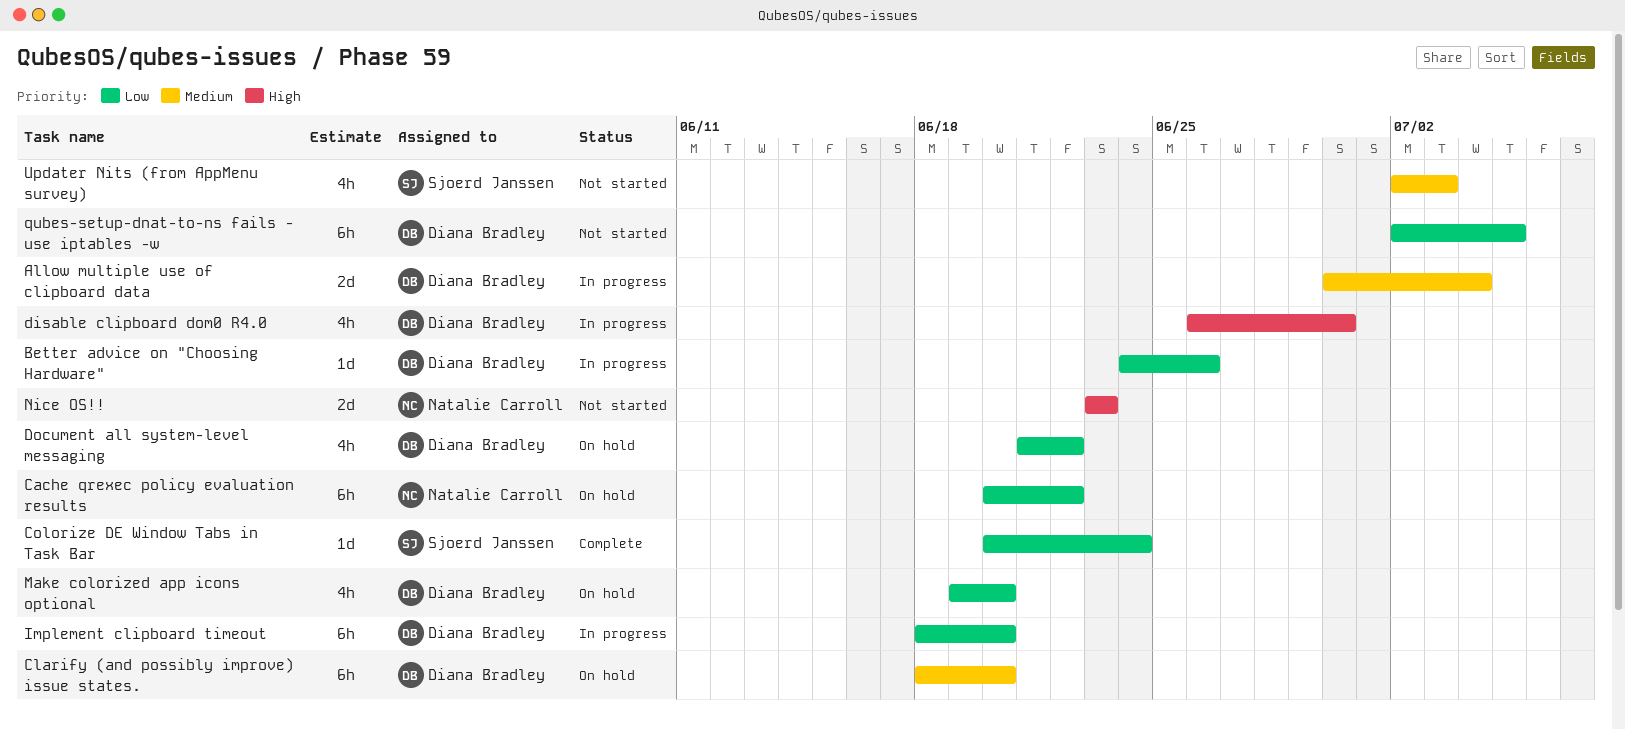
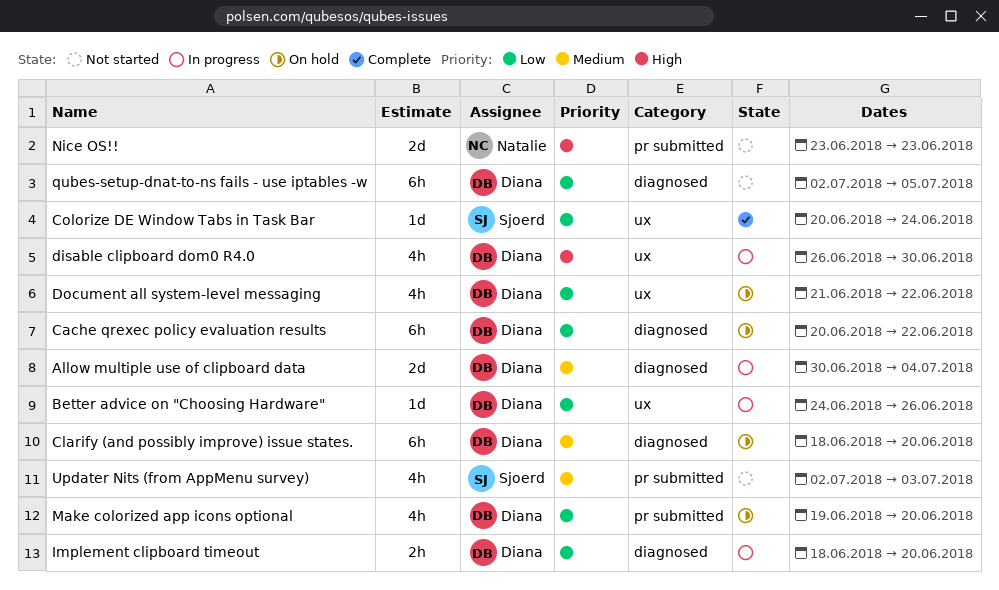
Cache qrexec policy evaluation results, owner: Natalie Carroll -> Diana Bradley
Implement clipboard timeout, estimate: 6h -> 2h

